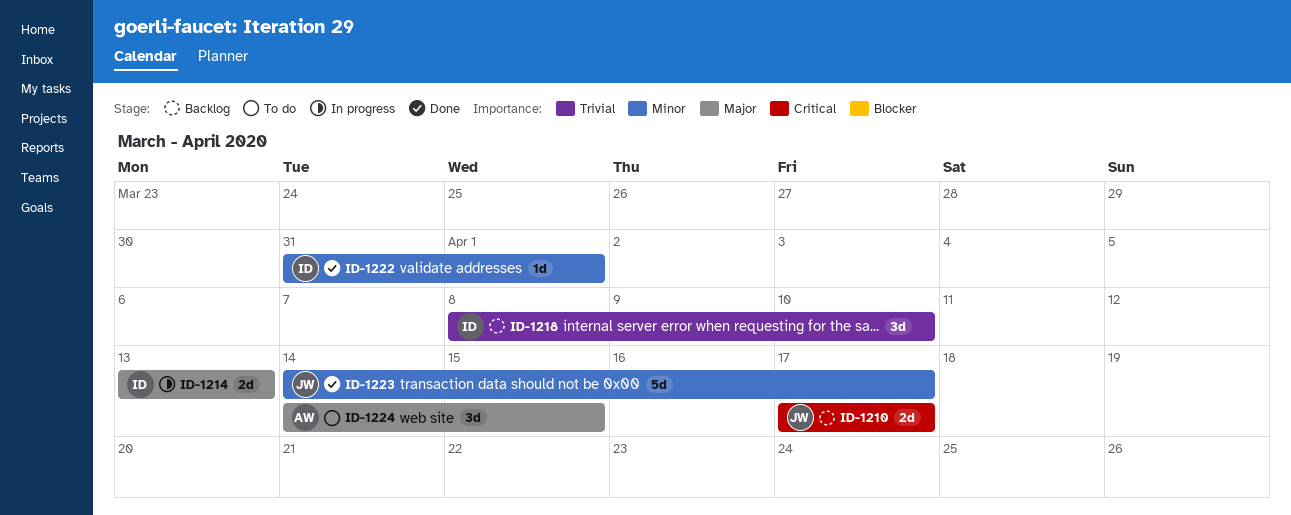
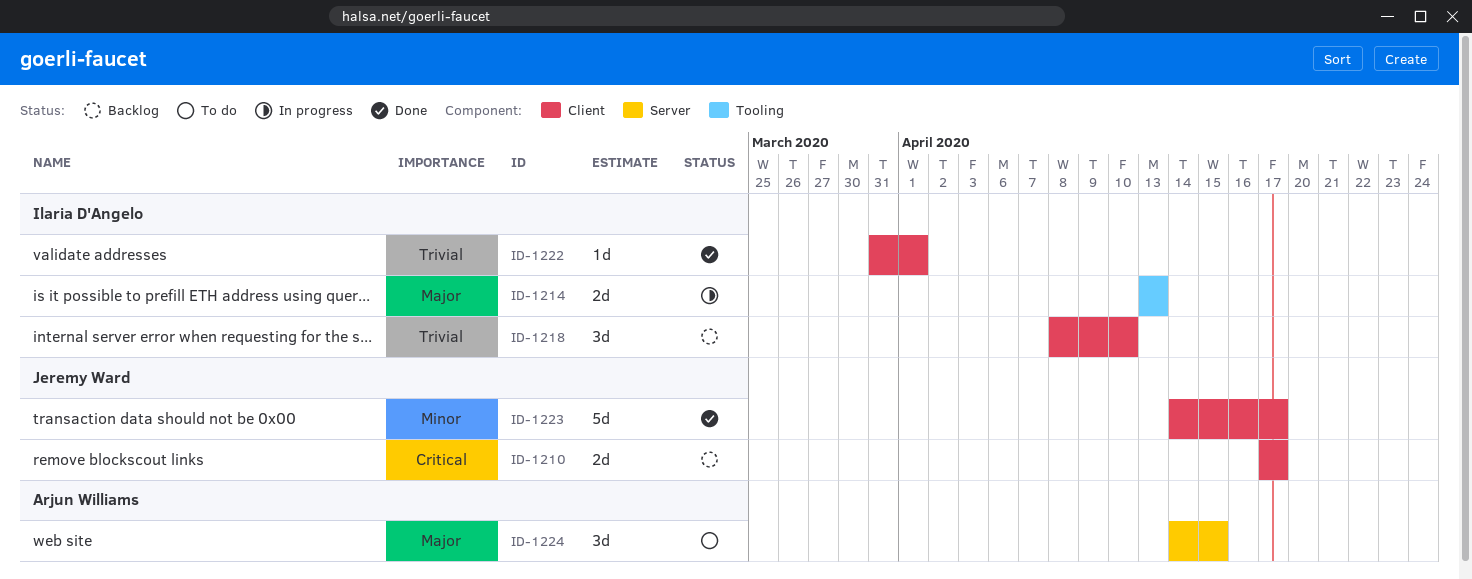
ID-1222, priority: Minor -> Trivial

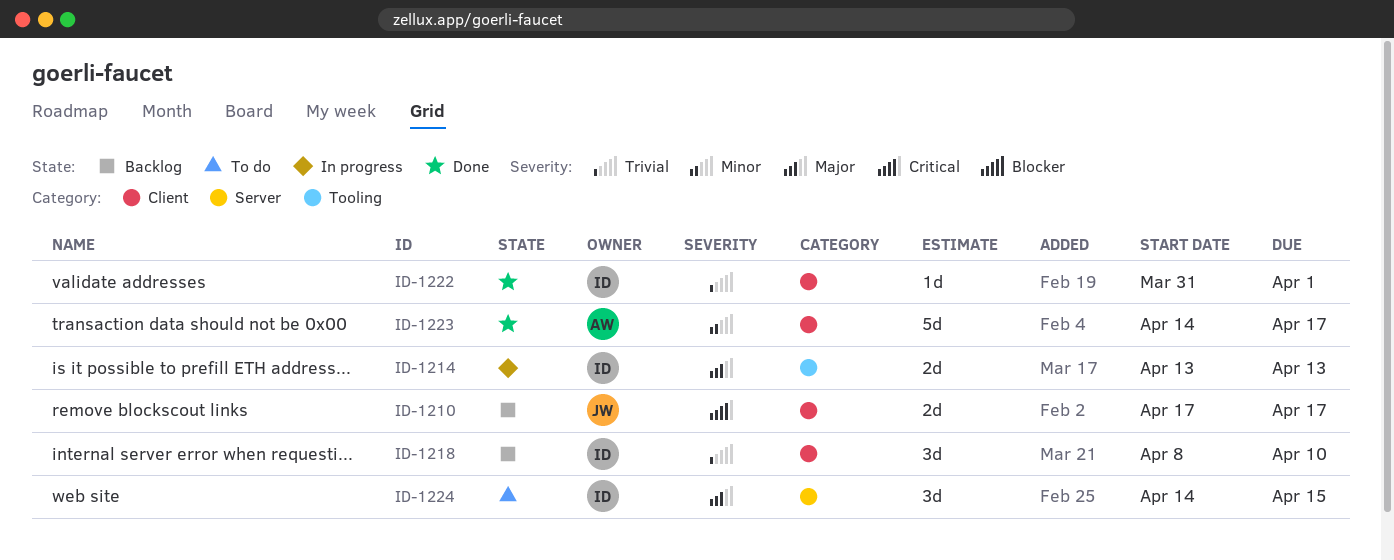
ID-1223, owner: Jeremy Ward -> Arjun Williams
ID-1224, owner: Arjun Williams -> Ilaria D'Angelo

